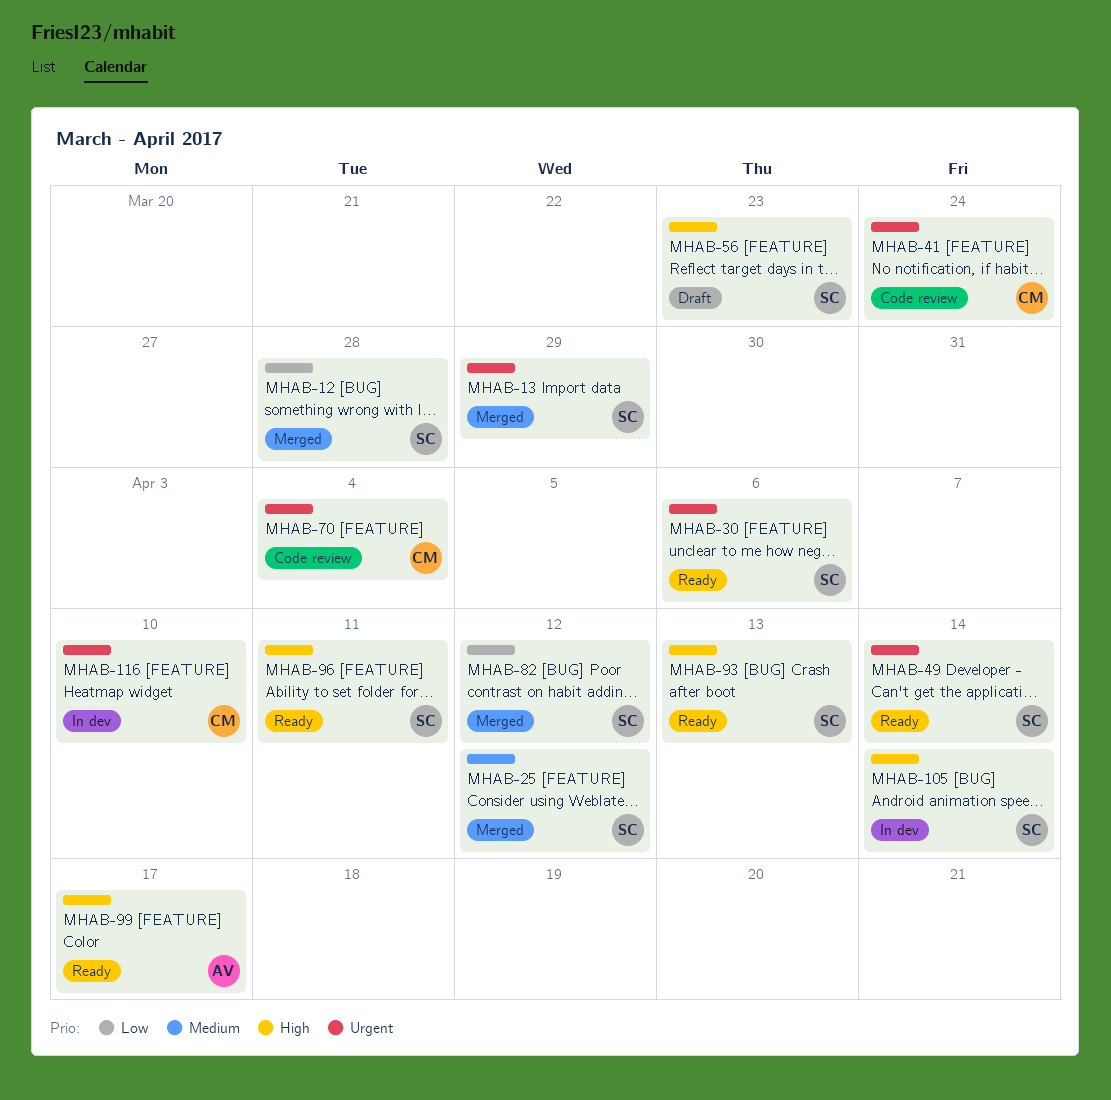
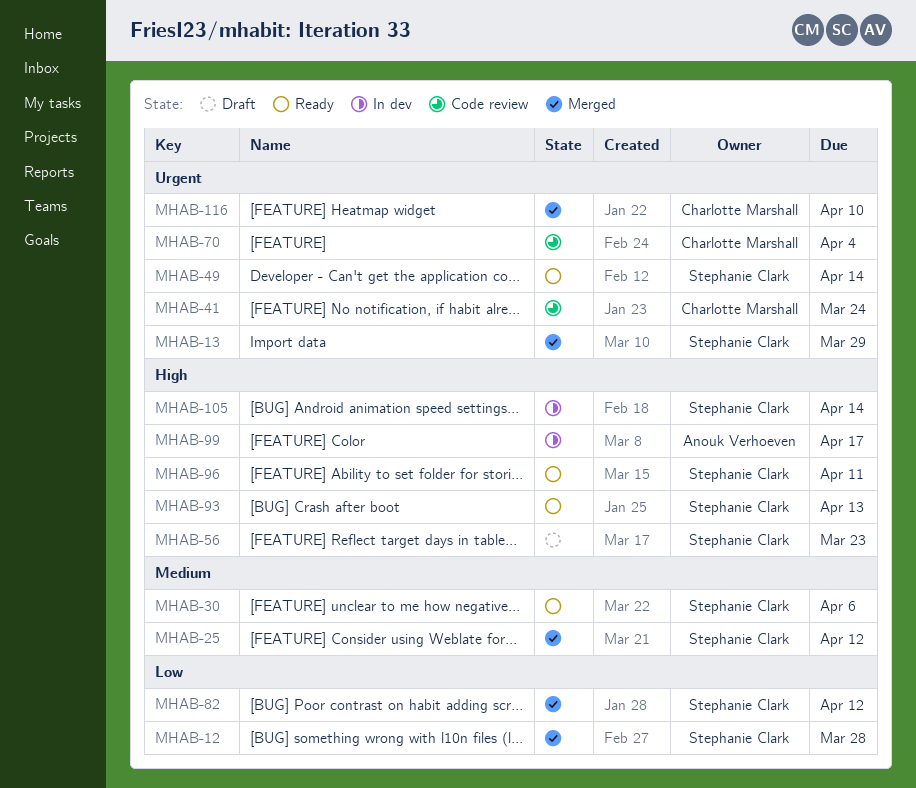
MHAB-30, priority: Urgent -> Medium
MHAB-99, status: Ready -> In dev
MHAB-116, status: In dev -> Merged

